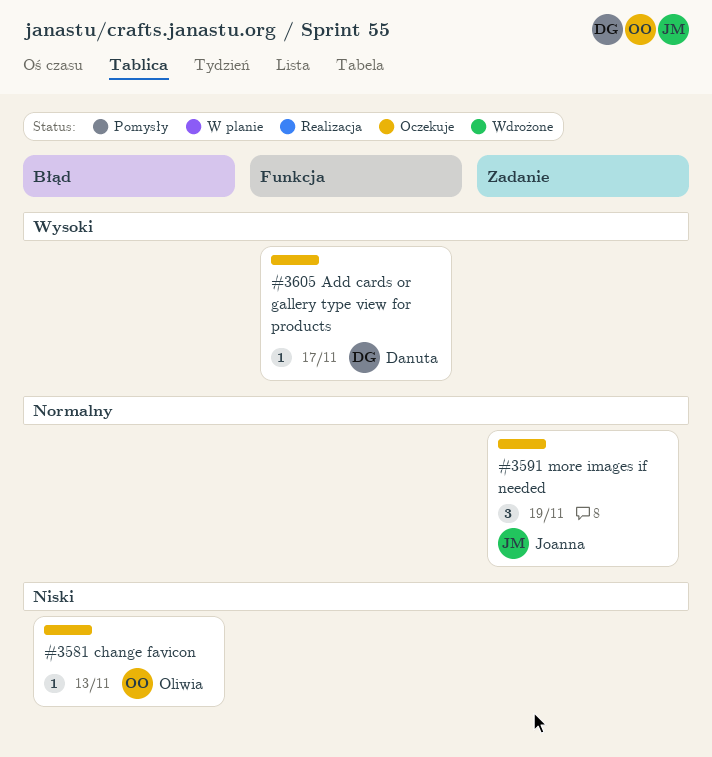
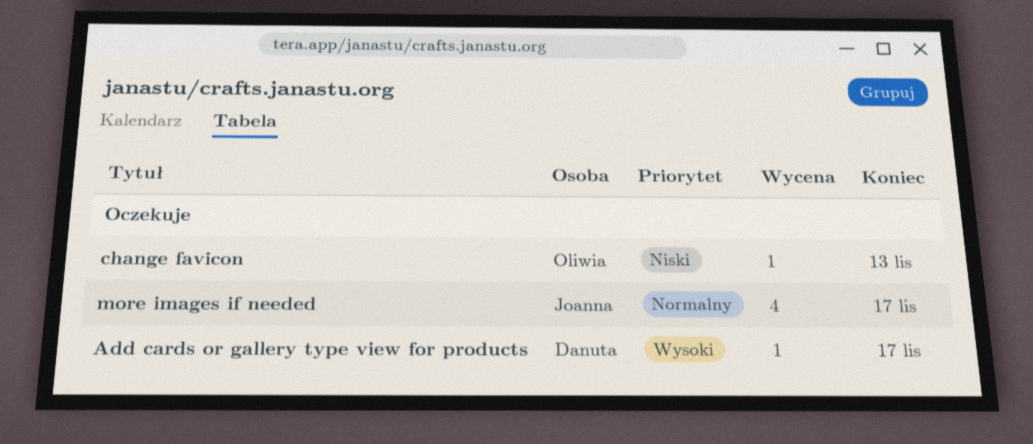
more images if needed, estimate: 3 -> 4
more images if needed, due: Nov 19 -> Nov 17

